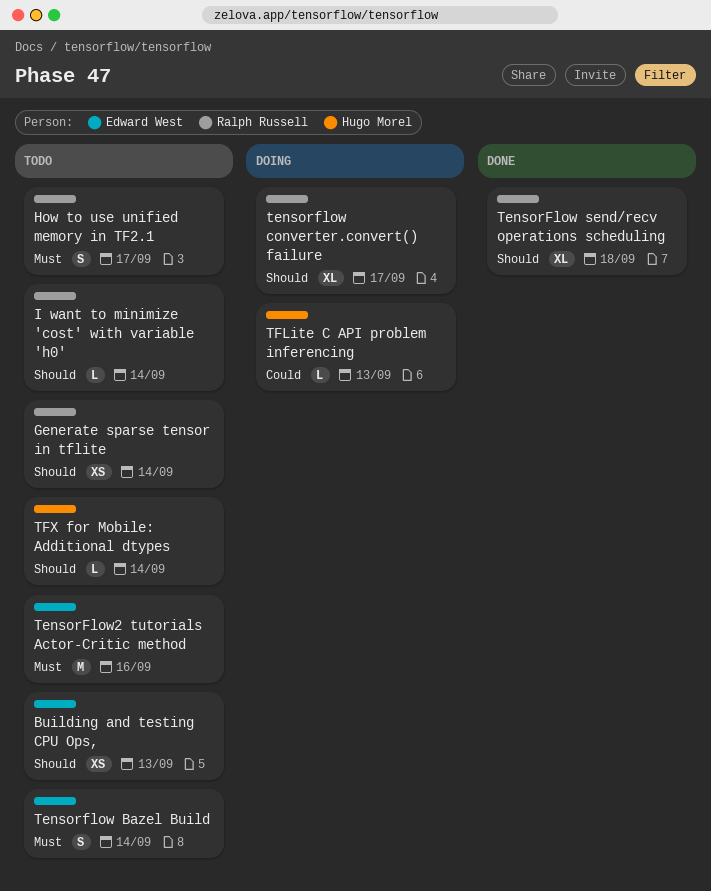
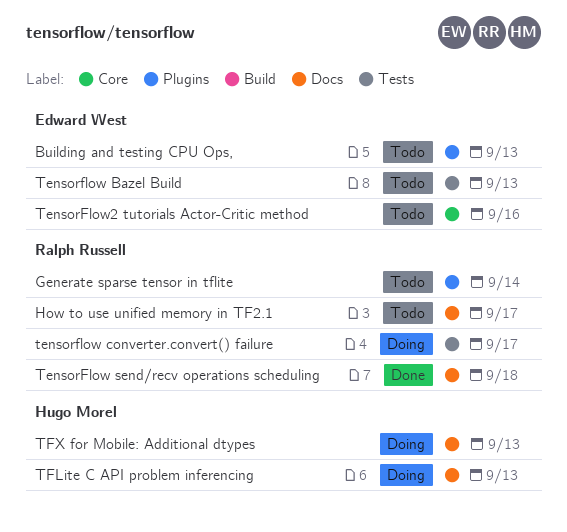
I want to minimize 'cost' with variable 'h0': present -> none
Tensorflow Bazel Build, due: Sep 14 -> Sep 13
TFX for Mobile: Additional dtypes, status: Todo -> Doing
TFX for Mobile: Additional dtypes, due: Sep 14 -> Sep 13

